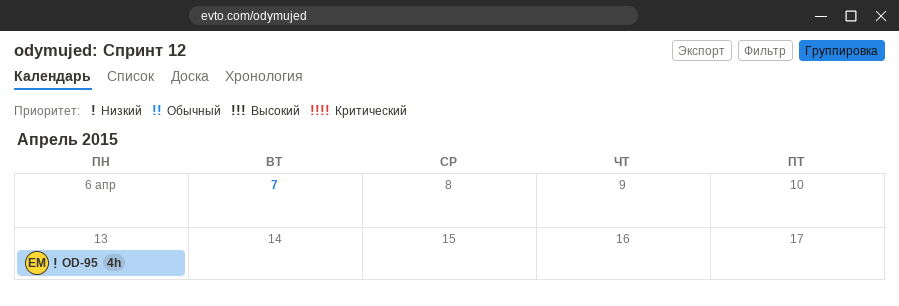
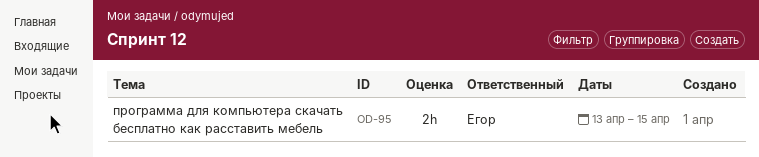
OD-95, estimate: 4h -> 2h
OD-95, due: Apr 13 -> Apr 15

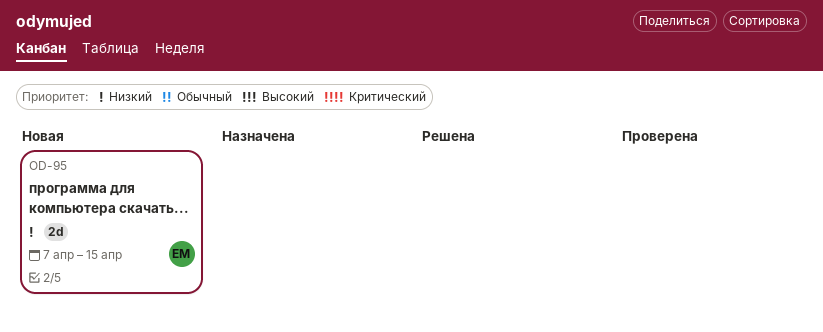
OD-95, estimate: 2h -> 2d
OD-95, start: Apr 13 -> Apr 7

